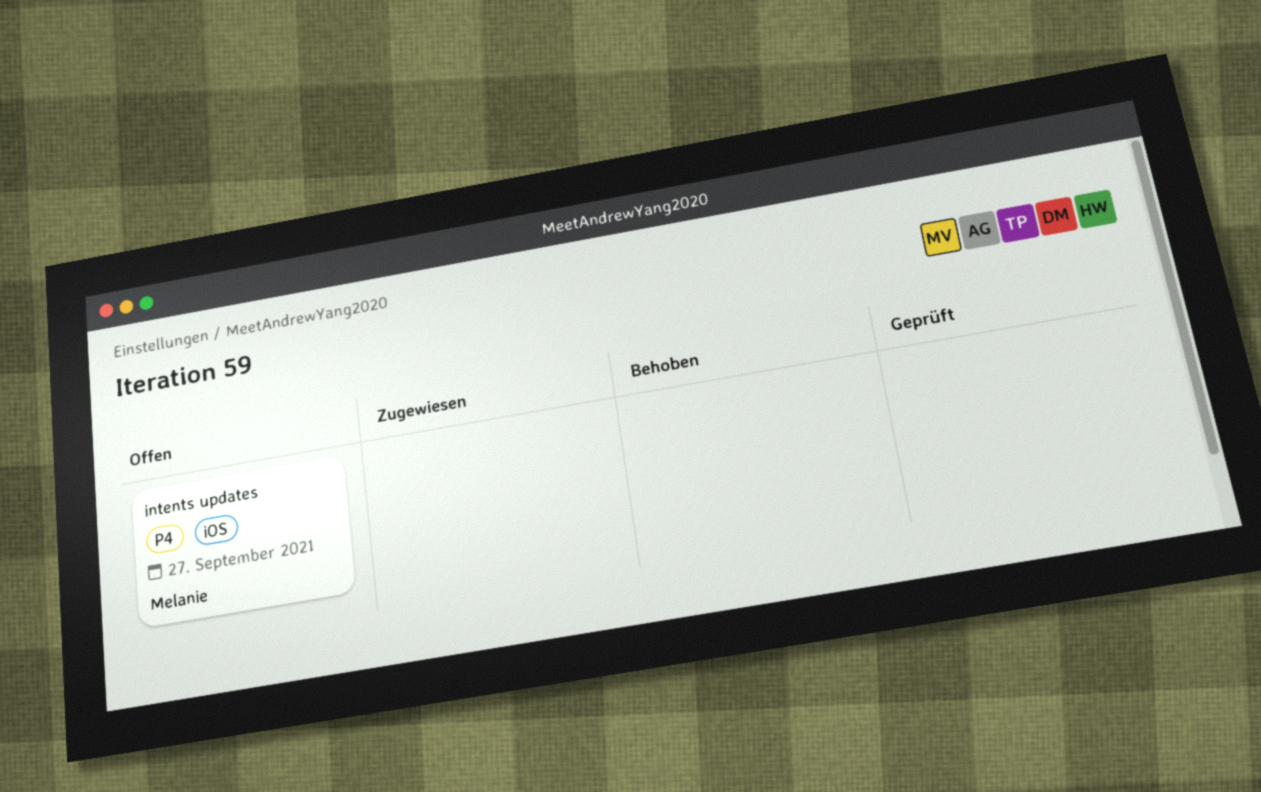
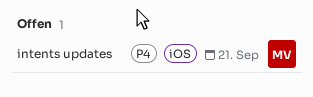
intents updates, due: Sep 27 -> Sep 21

